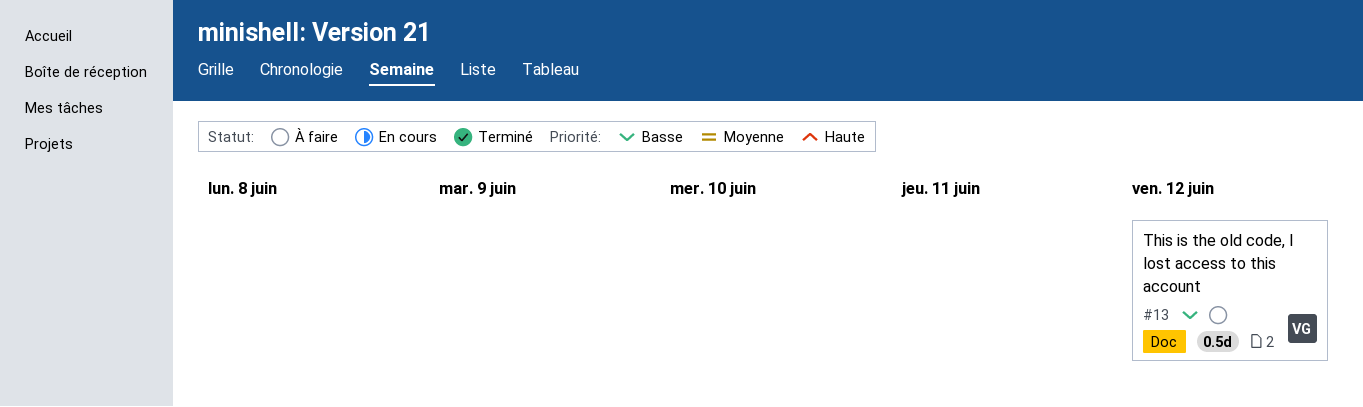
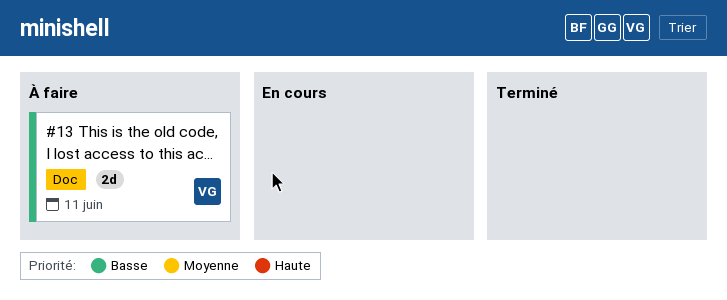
#13, estimate: 0.5d -> 2d
#13, due: Jun 12 -> Jun 11

